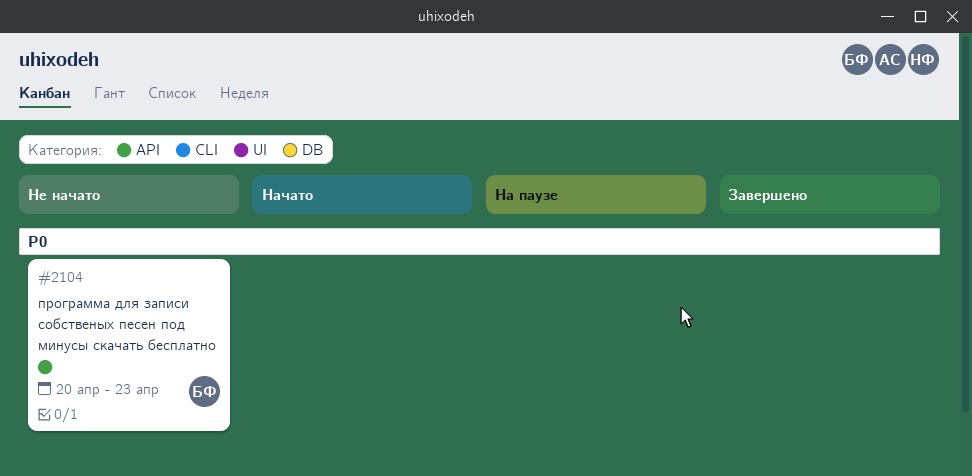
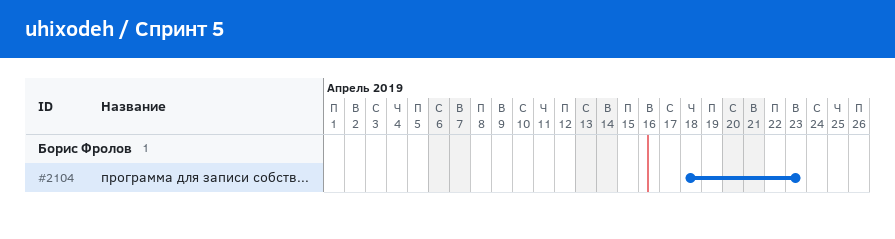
#2104, start: Apr 20 -> Apr 18

